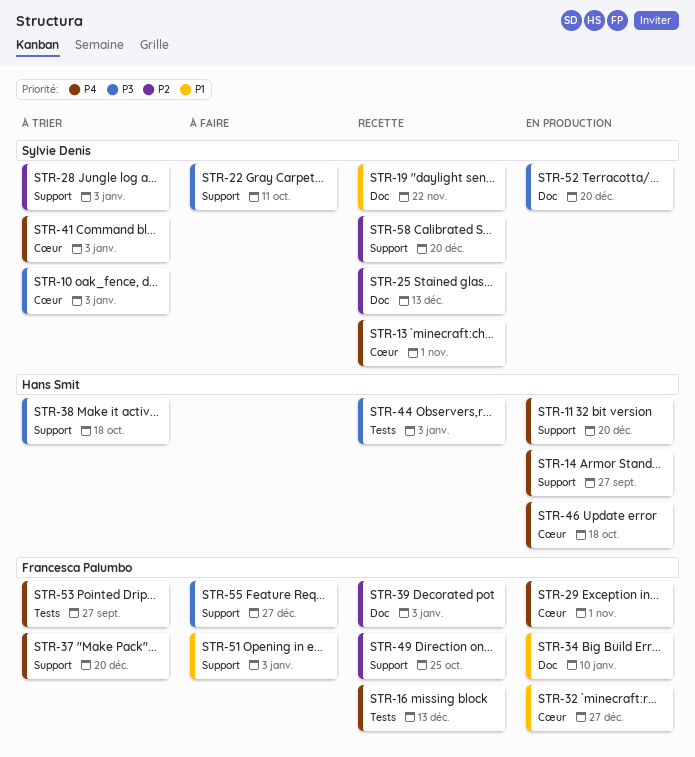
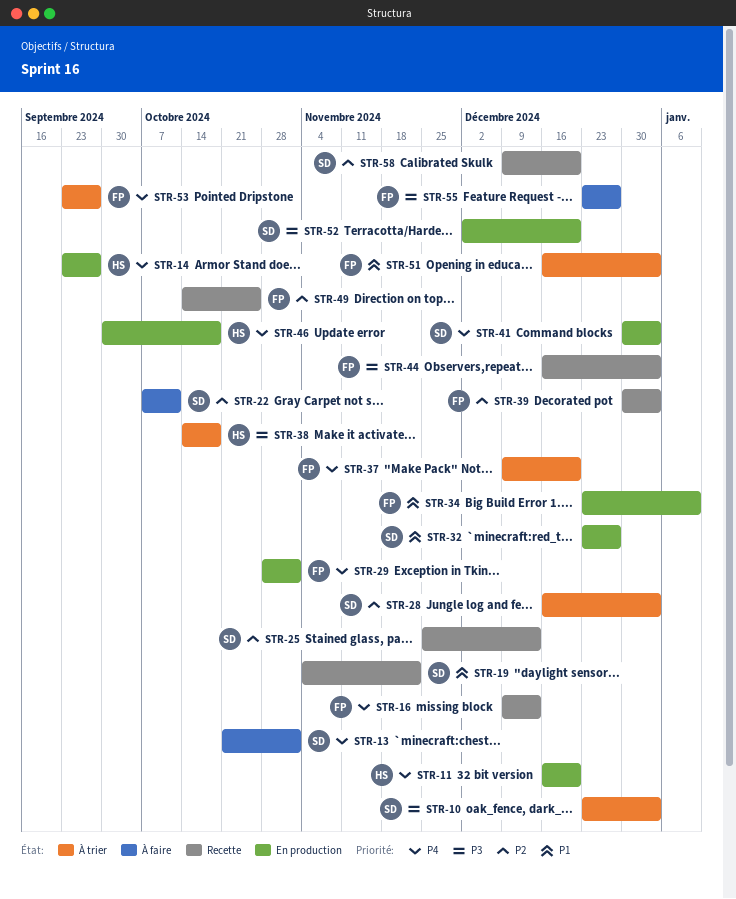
STR-13, status: Recette -> À faire
STR-22, priority: P3 -> P2
STR-32, owner: Francesca Palumbo -> Sylvie Denis
STR-41, status: À trier -> En production
STR-44, owner: Hans Smit -> Francesca Palumbo
STR-51, status: À faire -> À trier

